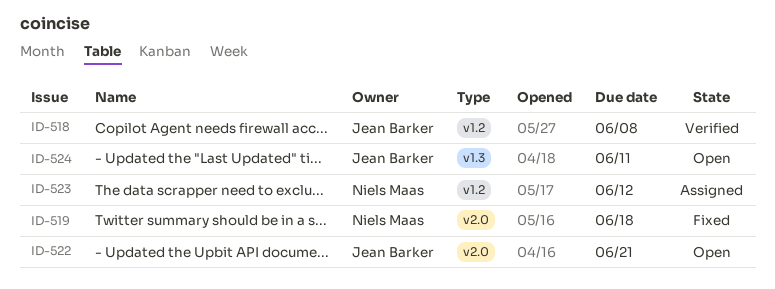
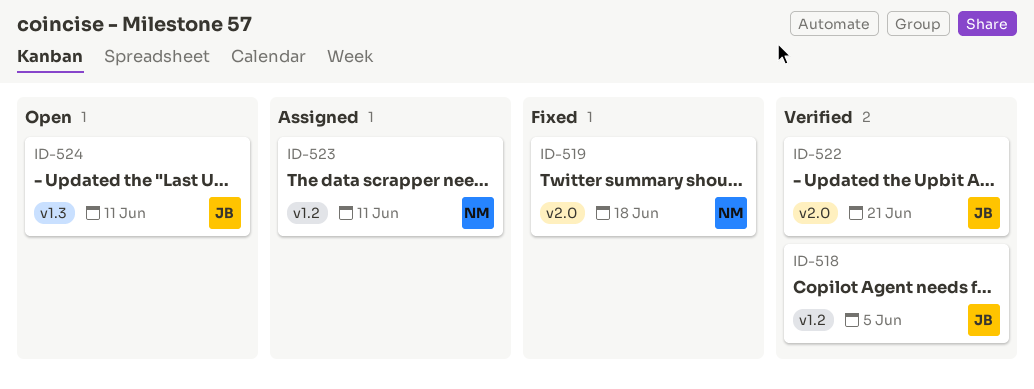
ID-518, due: Jun 8 -> Jun 5
ID-522, status: Open -> Verified
ID-523, due: Jun 12 -> Jun 11

